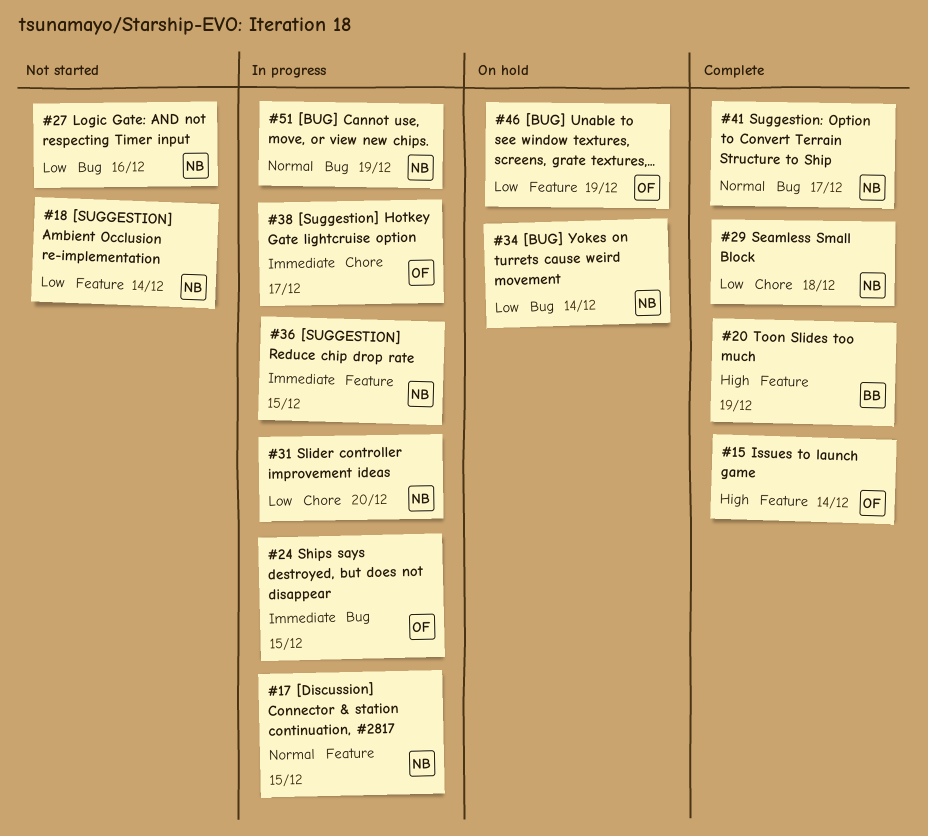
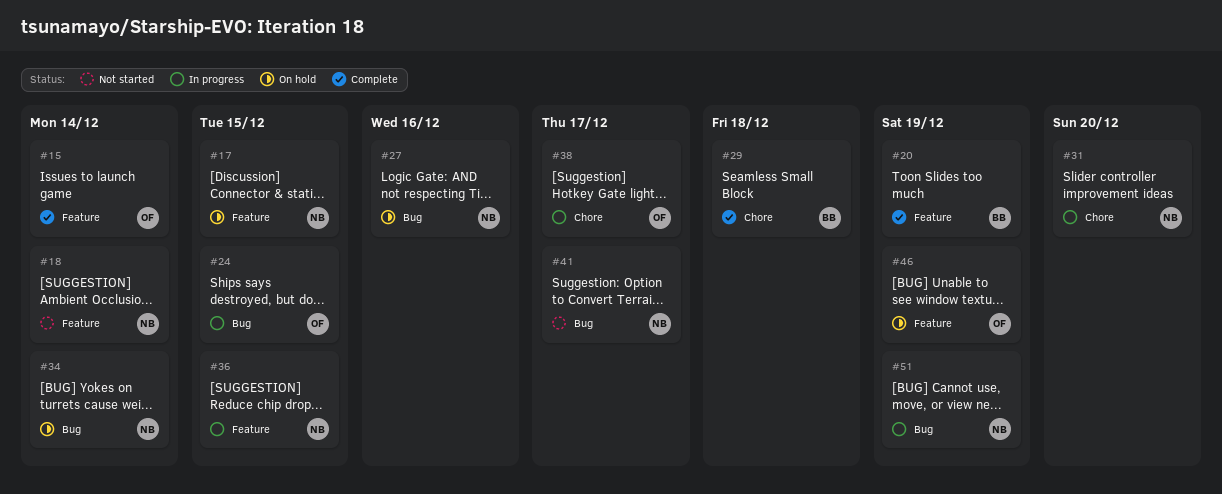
#17, status: In progress -> On hold
#27, status: Not started -> On hold
#29, owner: NB -> BB
#41, status: Complete -> Not started

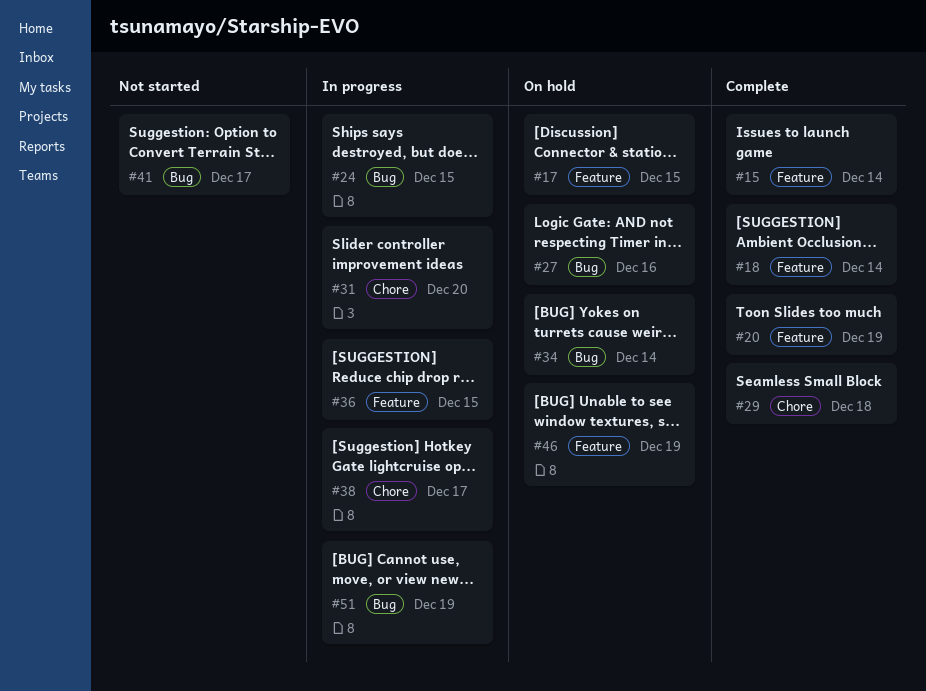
#18, status: Not started -> Complete

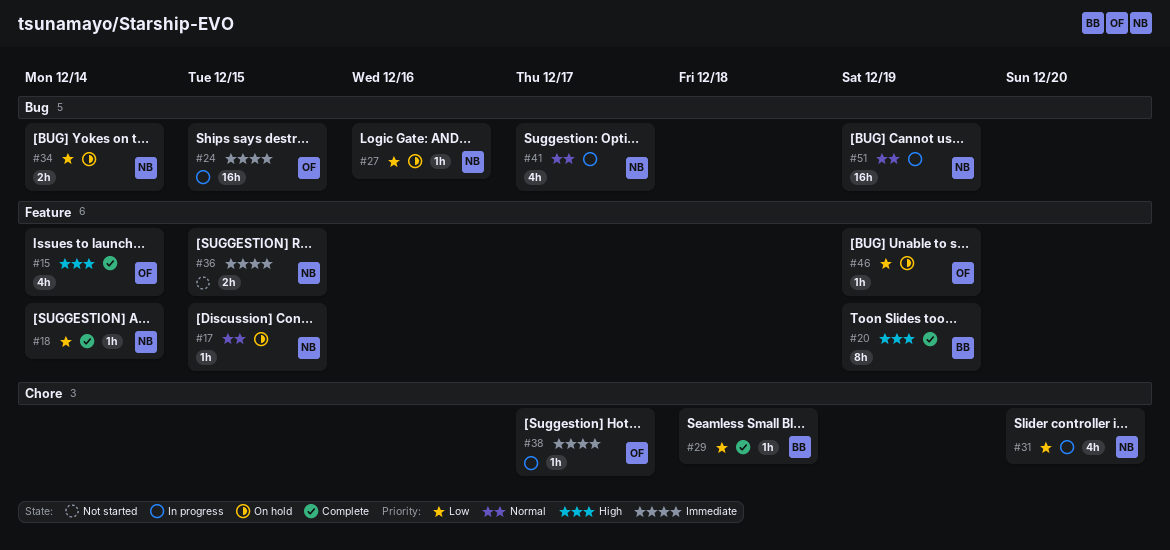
#36, status: In progress -> Not started
#41, status: Not started -> In progress

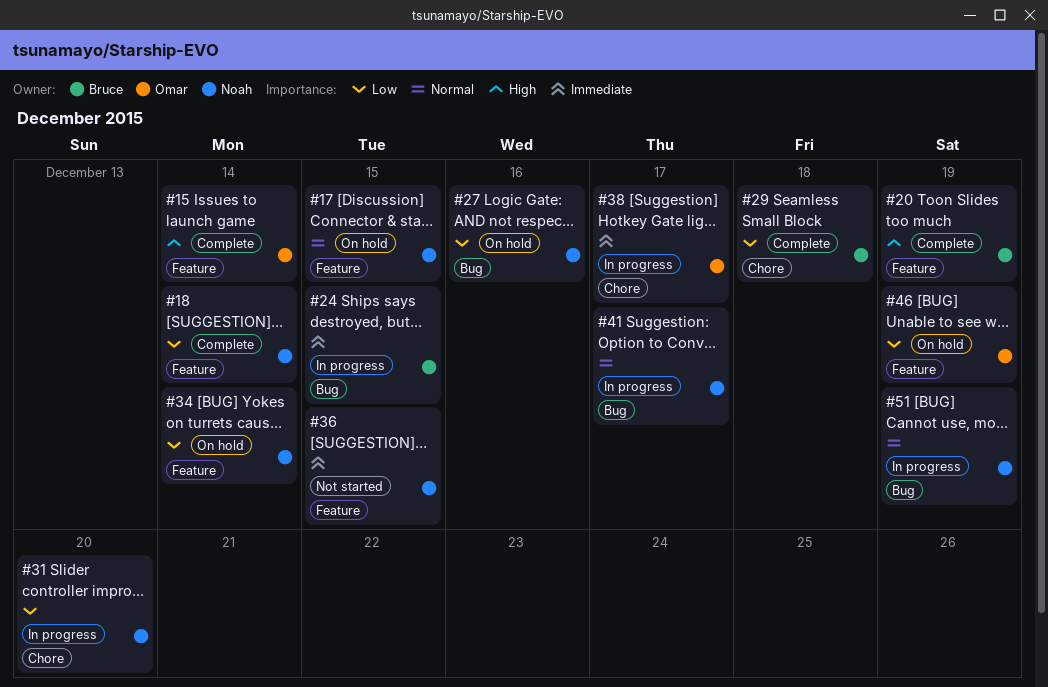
#24, owner: Omar -> Bruce
#34, label: Bug -> Feature

